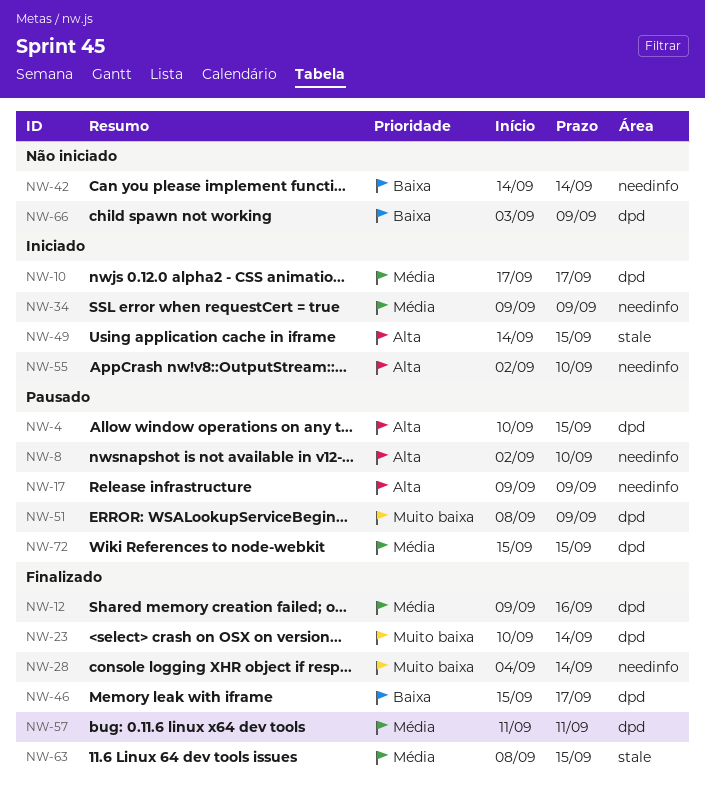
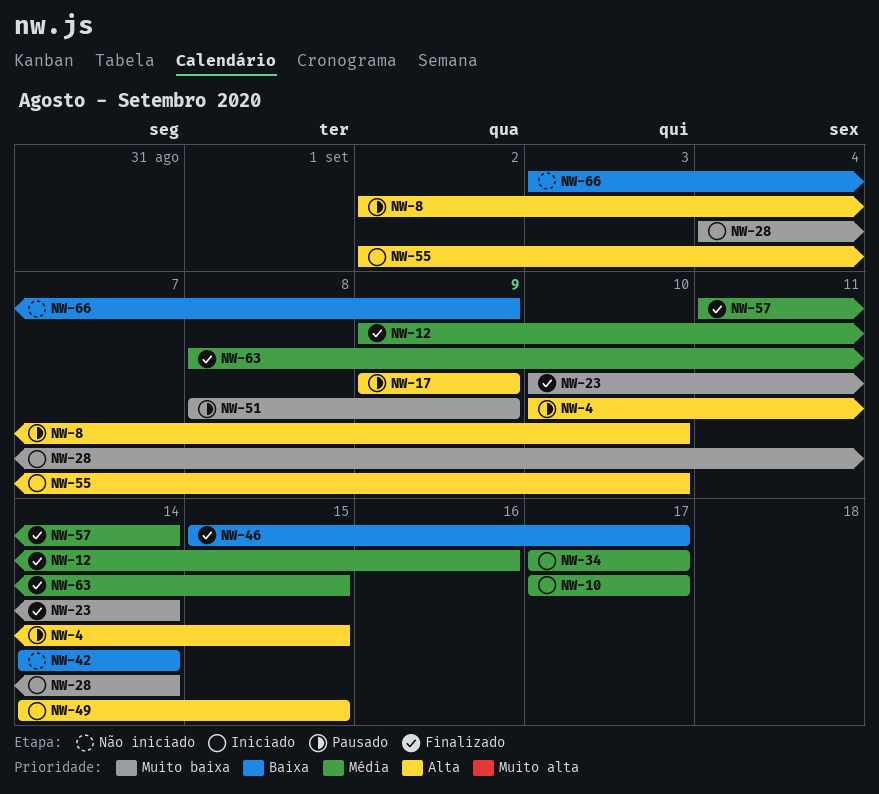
NW-28, status: Finalizado -> Iniciado
NW-34, start: Sep 9 -> Sep 17
NW-34, due: Sep 9 -> Sep 17
NW-57, due: Sep 11 -> Sep 14
NW-72: present -> none

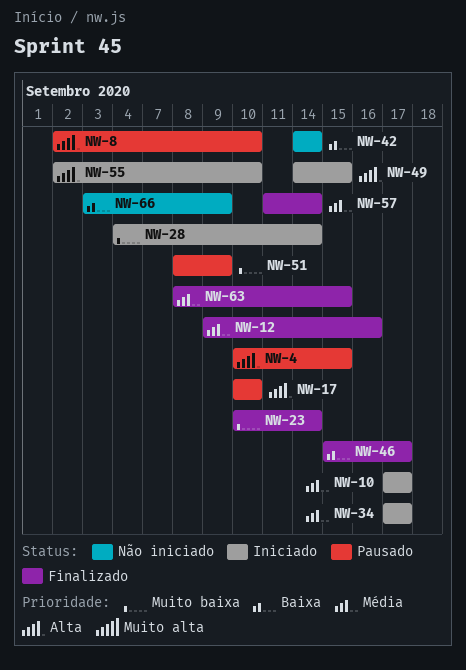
NW-17, start: Sep 9 -> Sep 10
NW-17, due: Sep 9 -> Sep 10

